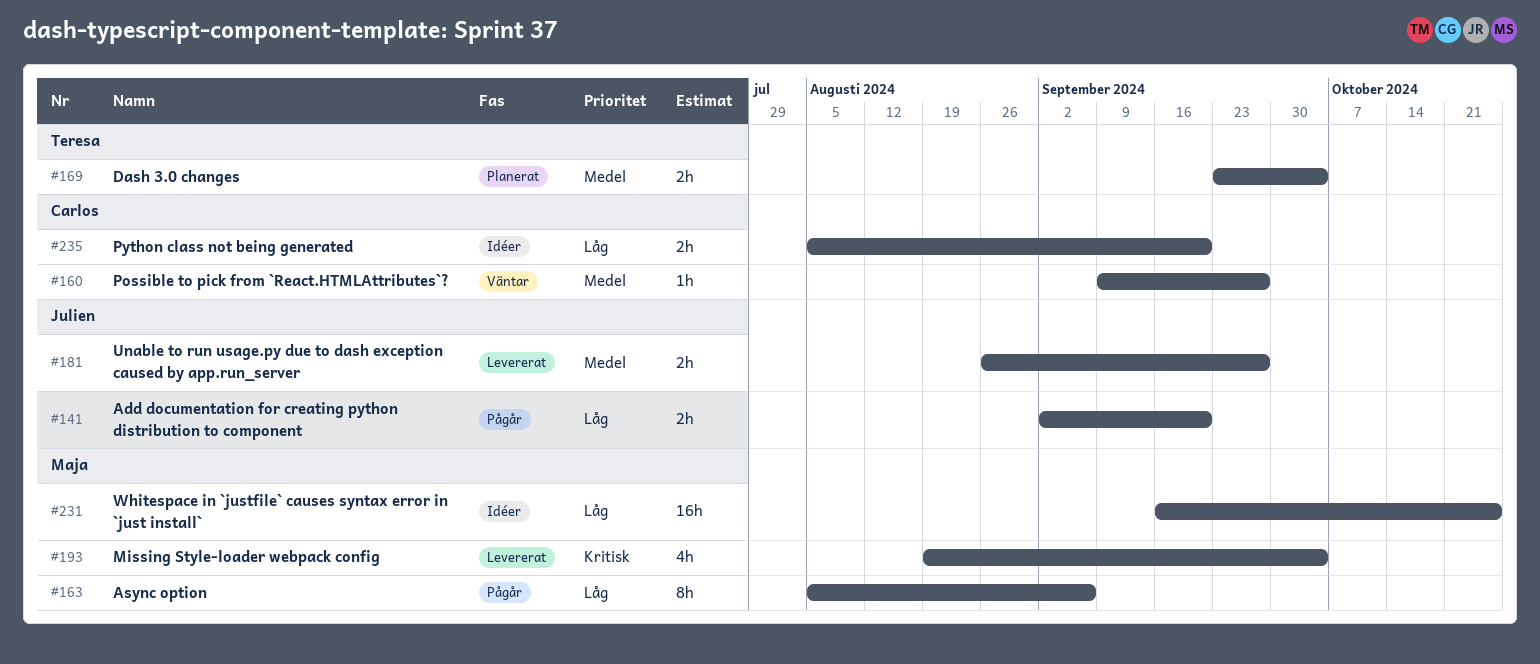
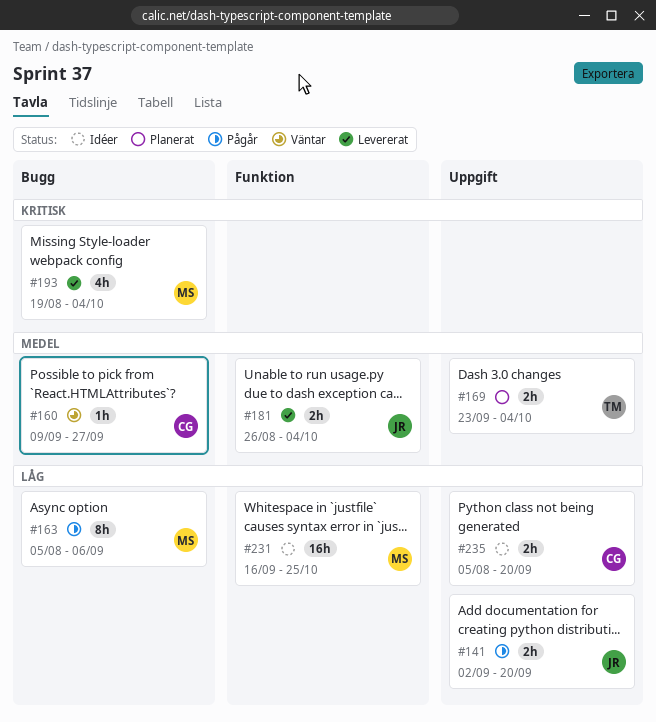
#181, due: Sep 27 -> Oct 4

